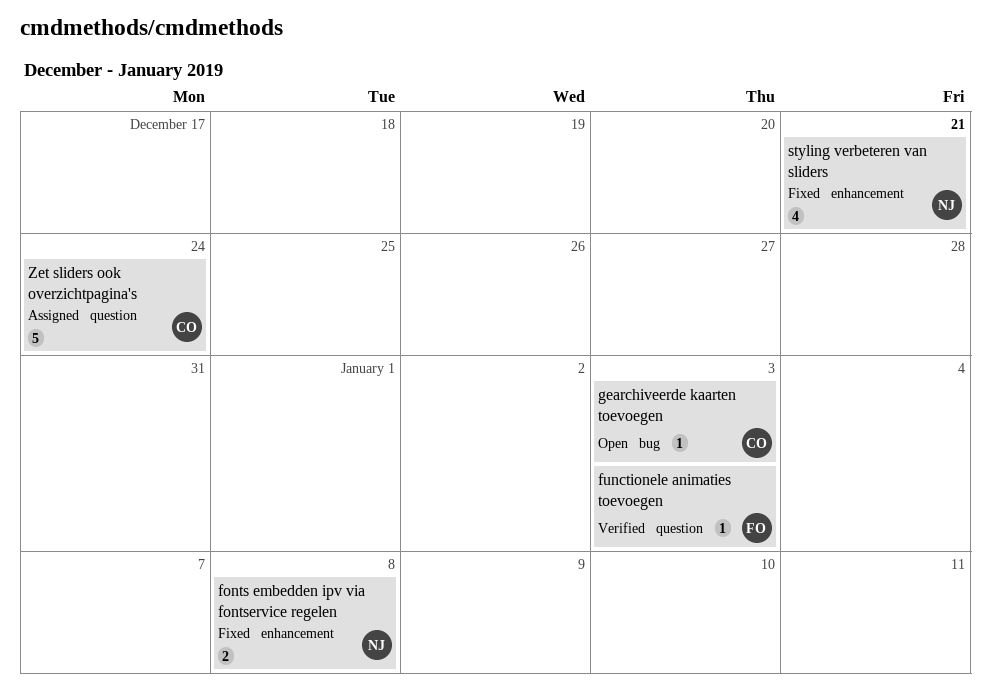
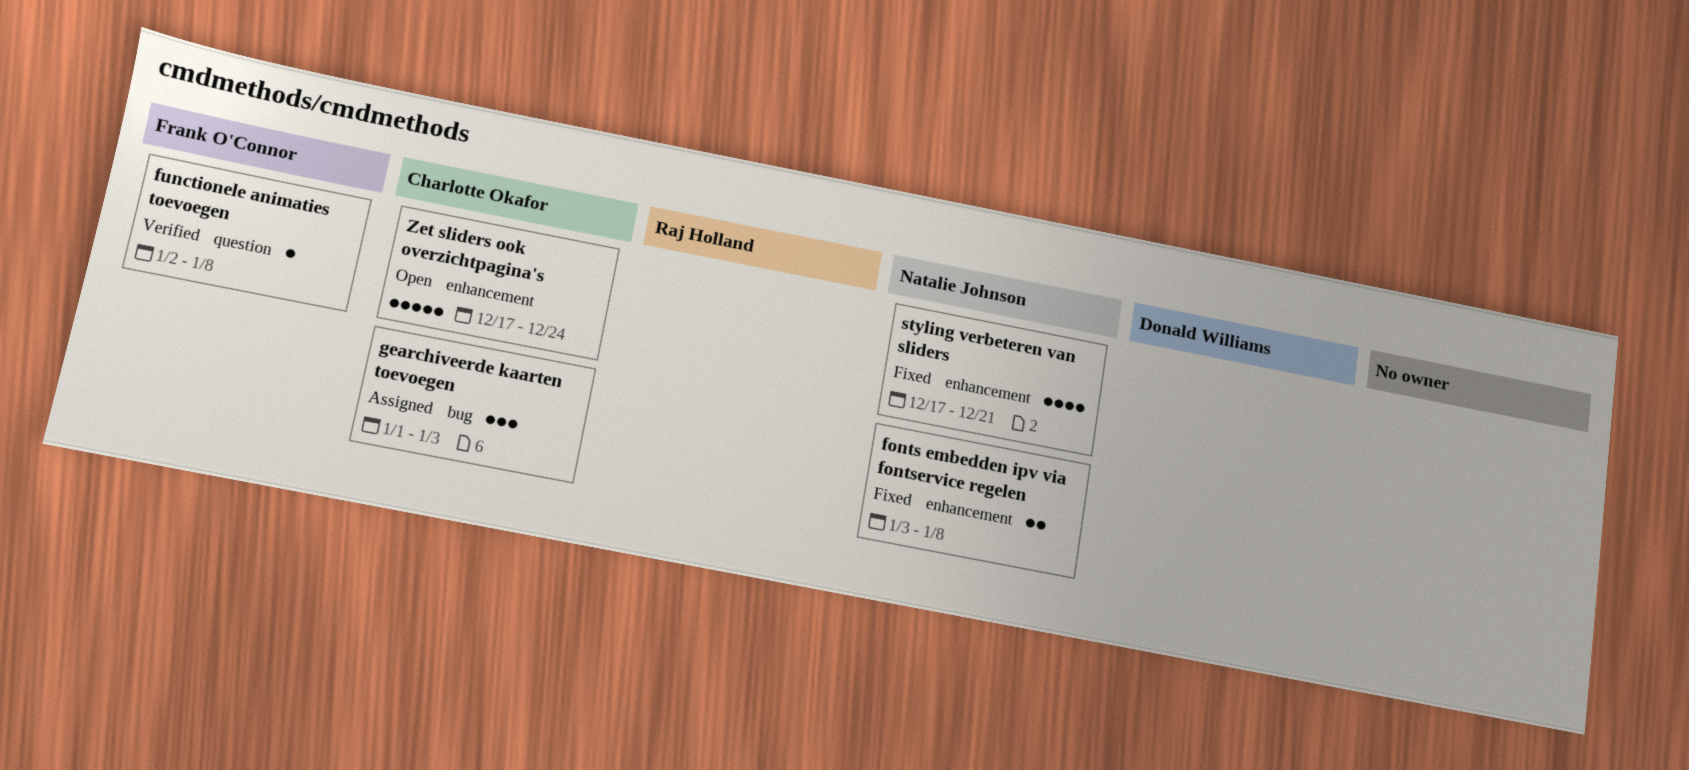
functionele animaties toevoegen, due: Jan 3 -> Jan 8
gearchiveerde kaarten toevoegen, status: Open -> Assigned
gearchiveerde kaarten toevoegen, estimate: 1 -> 3
Zet sliders ook overzichtpagina's, status: Assigned -> Open
Zet sliders ook overzichtpagina's, label: question -> enhancement

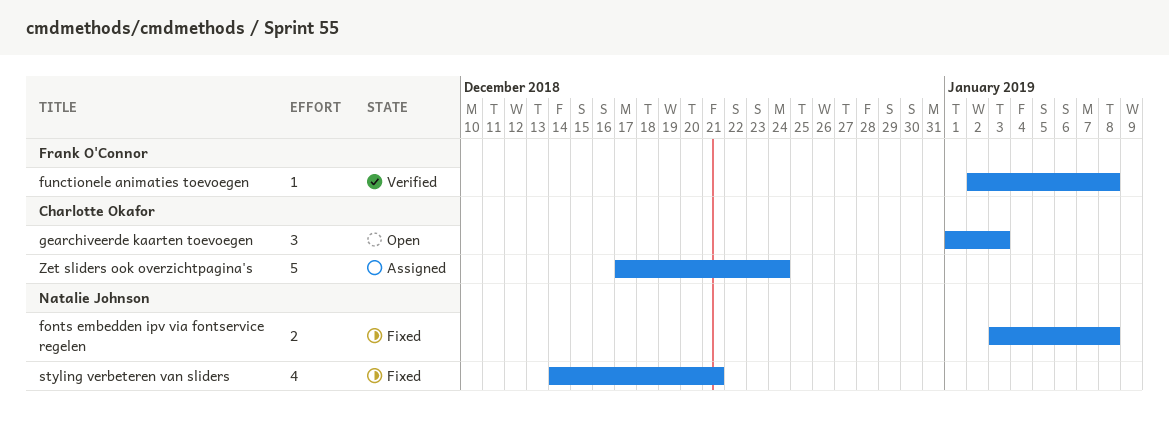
gearchiveerde kaarten toevoegen, status: Assigned -> Open
styling verbeteren van sliders, start: Dec 17 -> Dec 14
Zet sliders ook overzichtpagina's, status: Open -> Assigned

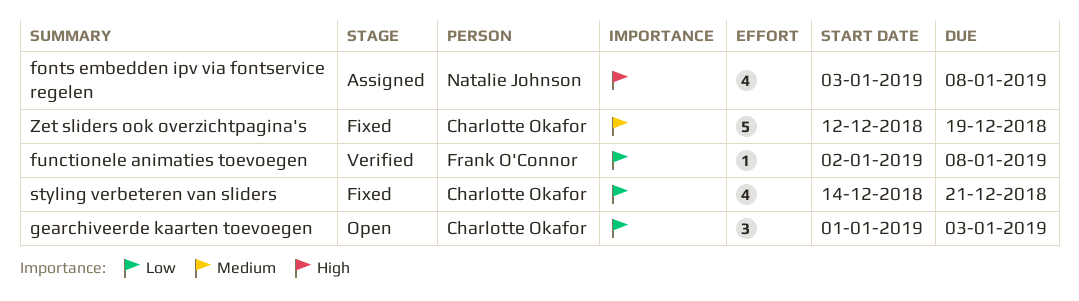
fonts embedden ipv via fontservice regelen, status: Fixed -> Assigned
fonts embedden ipv via fontservice regelen, estimate: 2 -> 4
styling verbeteren van sliders, owner: Natalie Johnson -> Charlotte Okafor
Zet sliders ook overzichtpagina's, status: Assigned -> Fixed
Zet sliders ook overzichtpagina's, start: Dec 17 -> Dec 12
Zet sliders ook overzichtpagina's, due: Dec 24 -> Dec 19

